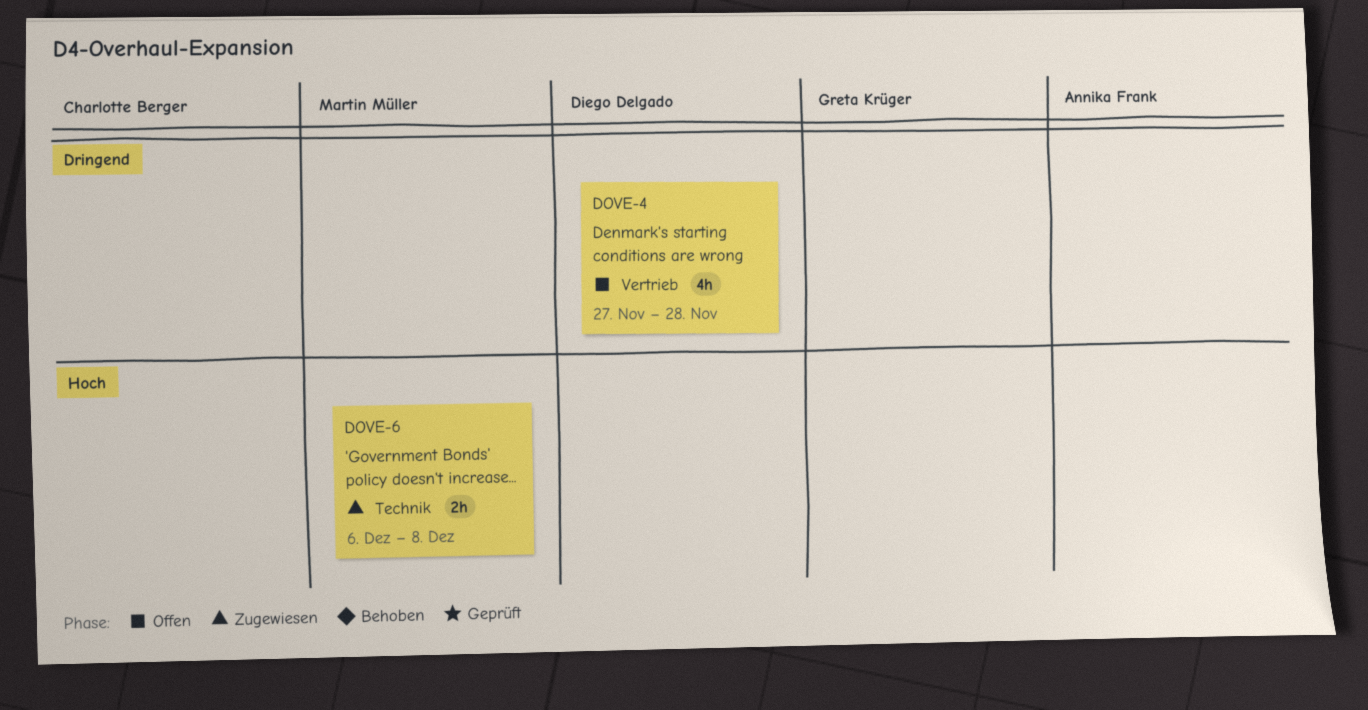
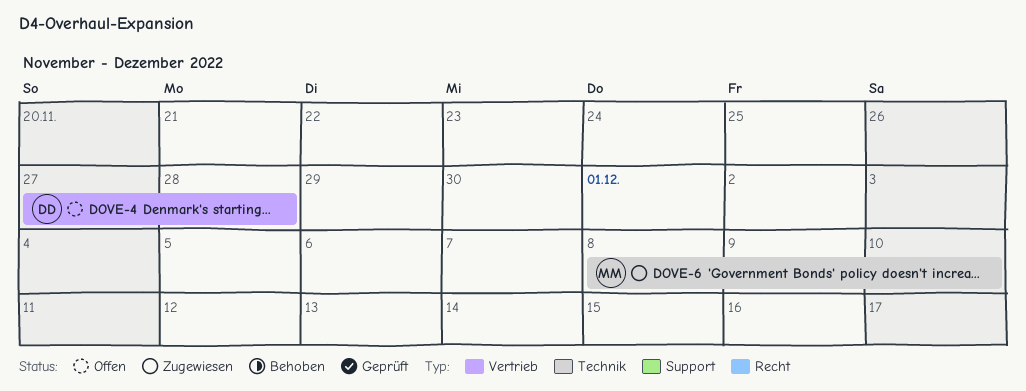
DOVE-6, start: Dec 6 -> Dec 8
DOVE-6, due: Dec 8 -> Dec 10

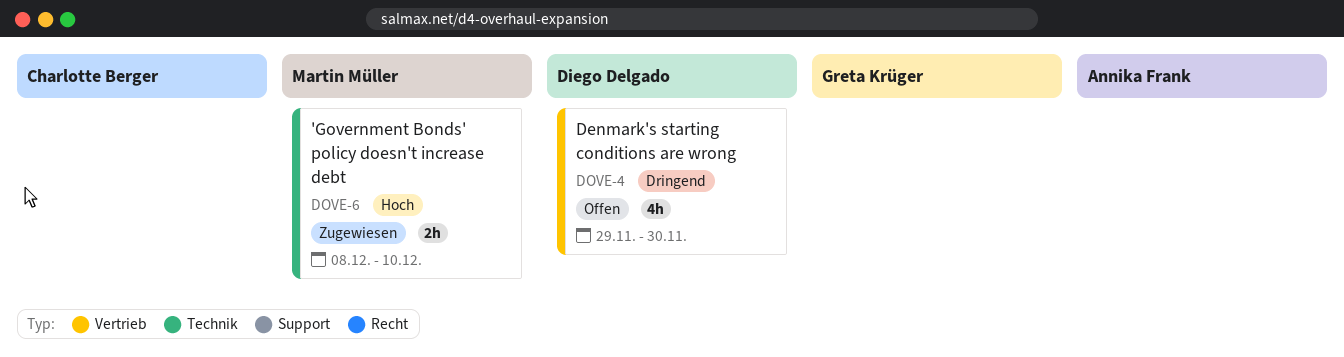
DOVE-4, start: Nov 27 -> Nov 29
DOVE-4, due: Nov 28 -> Nov 30

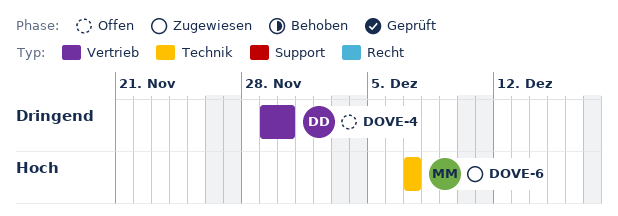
DOVE-6, start: Dec 8 -> Dec 7
DOVE-6, due: Dec 10 -> Dec 7

